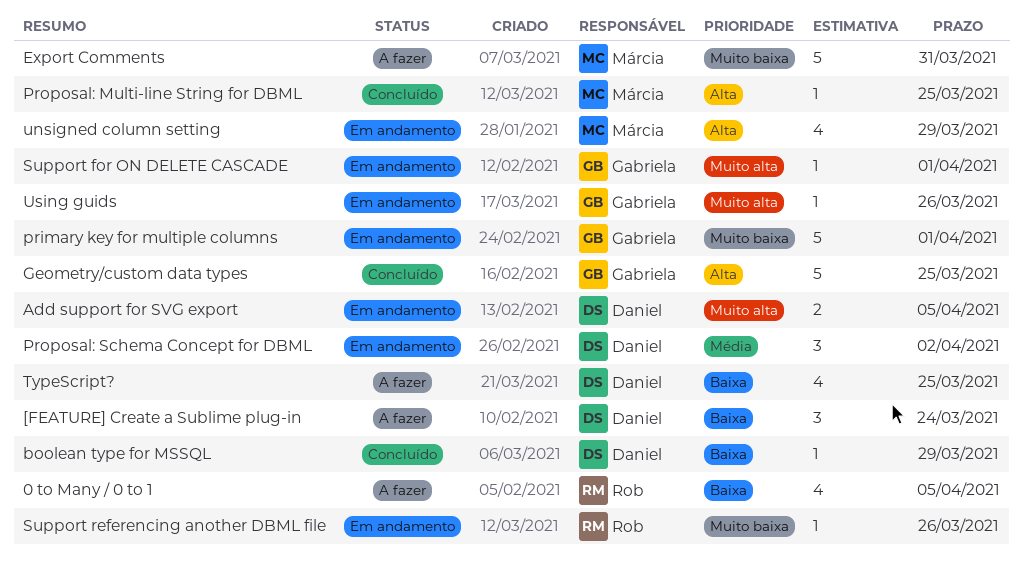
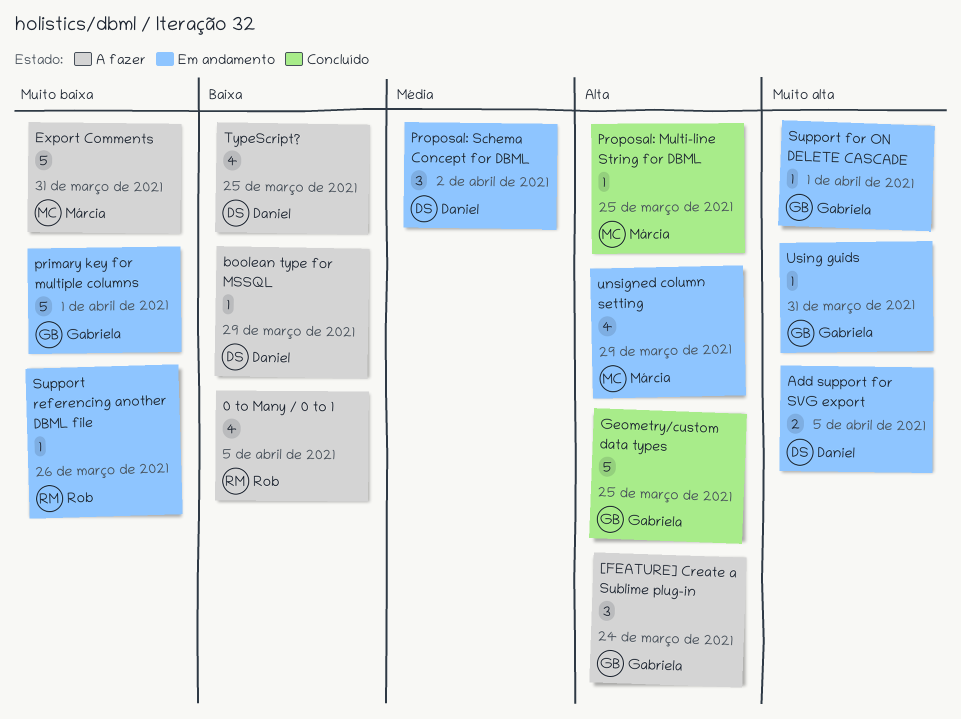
[FEATURE] Create a Sublime plug-in, owner: Daniel -> Gabriela
[FEATURE] Create a Sublime plug-in, priority: Baixa -> Alta
boolean type for MSSQL, status: Concluído -> A fazer
Using guids, due: Mar 26 -> Mar 31

